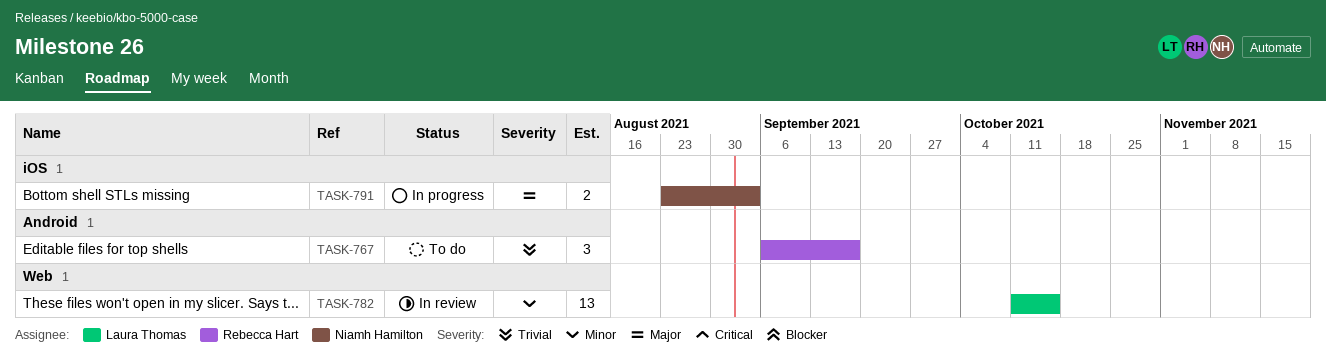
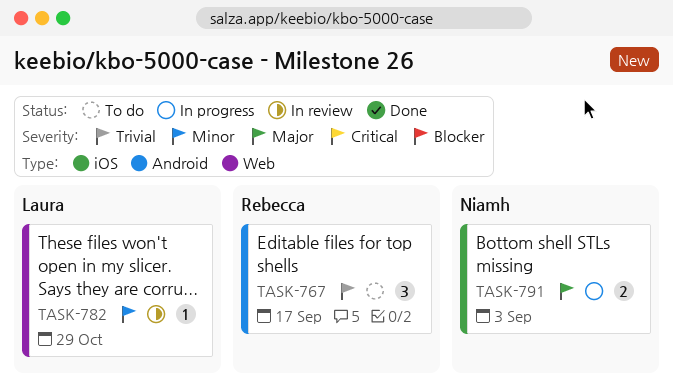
TASK-782, estimate: 13 -> 1
TASK-782, due: Oct 15 -> Oct 29

